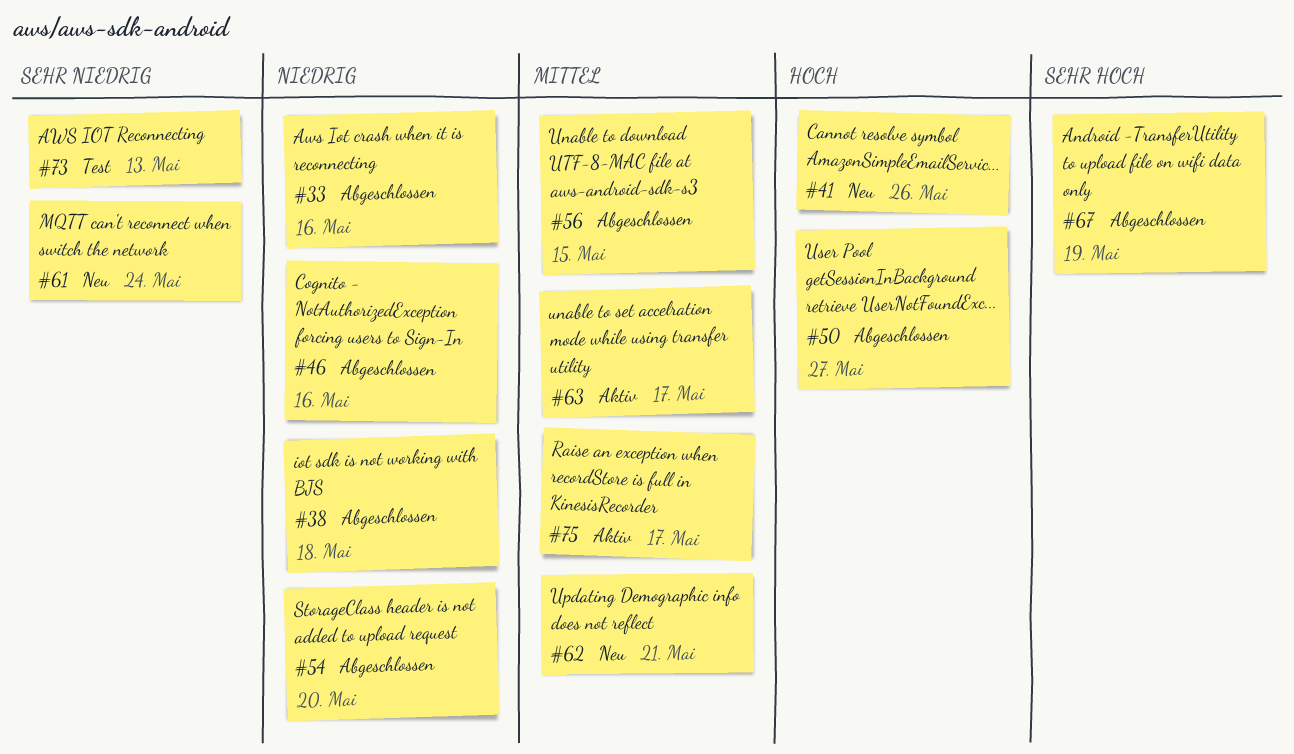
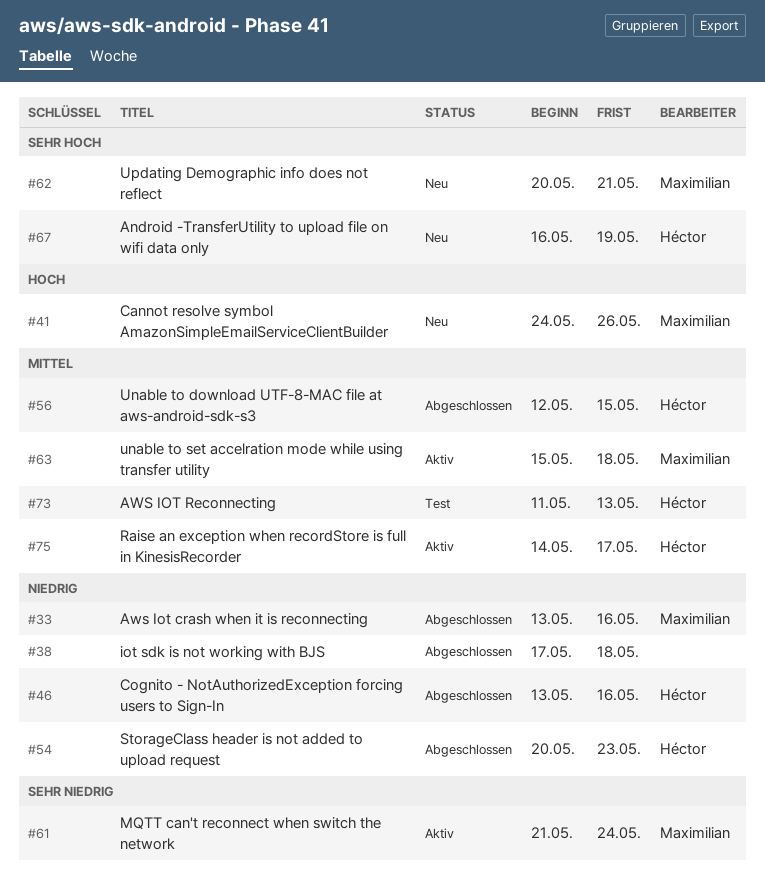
#50: present -> none
#54, due: May 20 -> May 23
#61, status: Neu -> Aktiv
#62, priority: Mittel -> Sehr hoch
#63, due: May 17 -> May 18
#67, status: Abgeschlossen -> Neu
#73, priority: Sehr niedrig -> Mittel

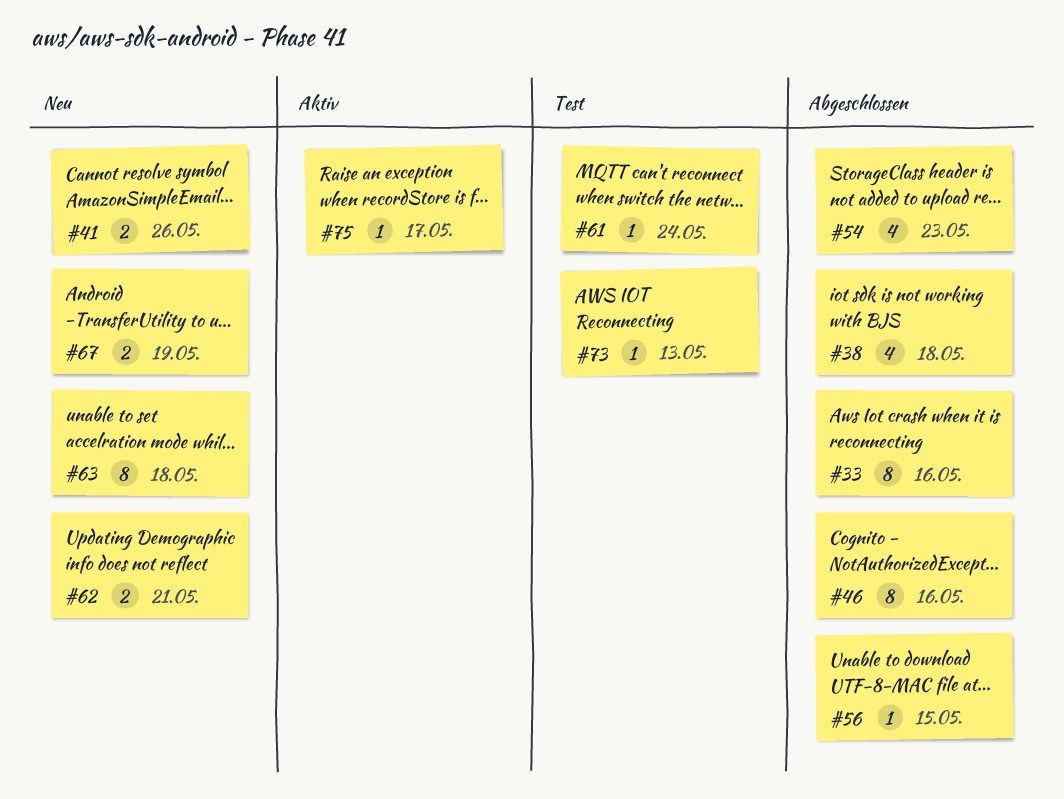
#61, status: Aktiv -> Test
#63, status: Aktiv -> Neu

